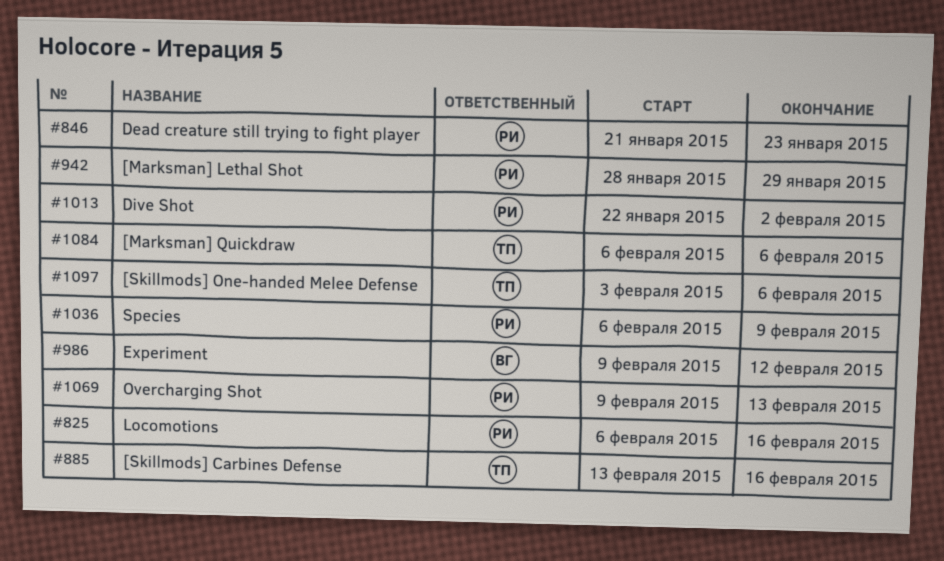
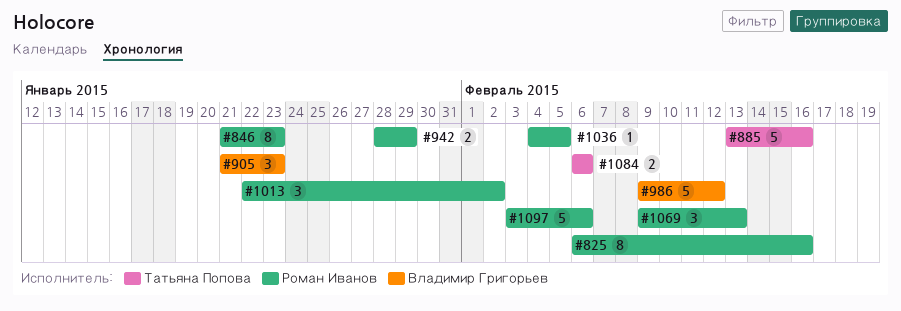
#905: none -> present
#1036, start: Feb 6 -> Feb 4
#1036, due: Feb 9 -> Feb 5
#1097, owner: Татьяна Попова -> Роман Иванов

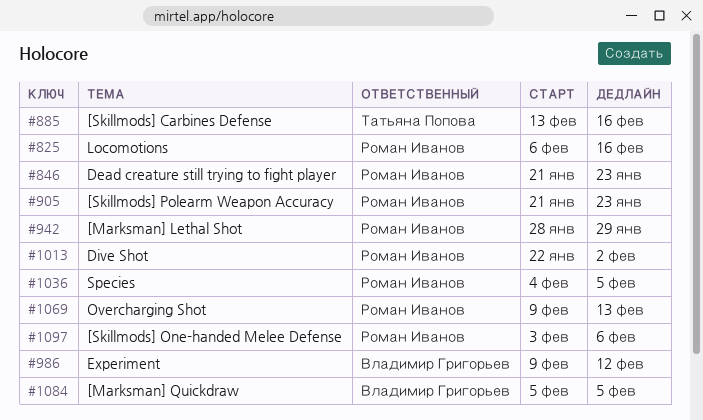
#905, owner: Владимир Григорьев -> Роман Иванов
#1084, owner: Татьяна Попова -> Владимир Григорьев
#1084, start: Feb 6 -> Feb 5
#1084, due: Feb 6 -> Feb 5

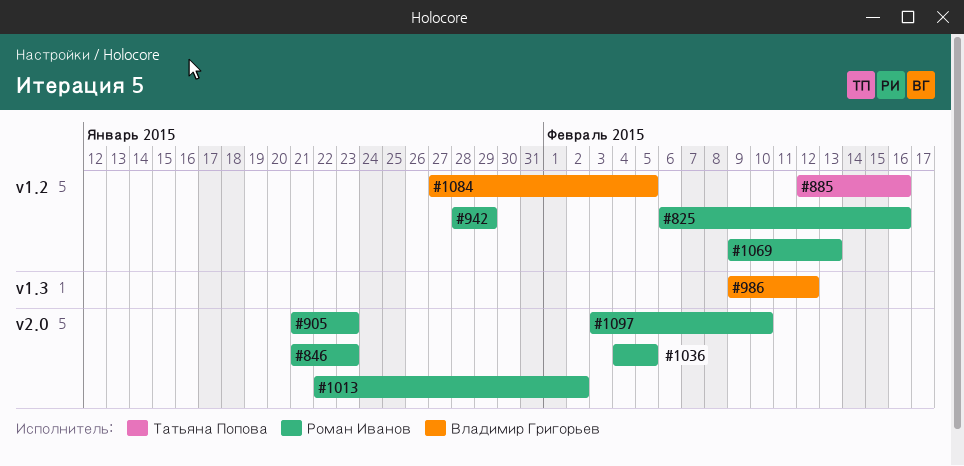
#885, start: Feb 13 -> Feb 12
#1084, start: Feb 5 -> Jan 27
#1097, due: Feb 6 -> Feb 10

